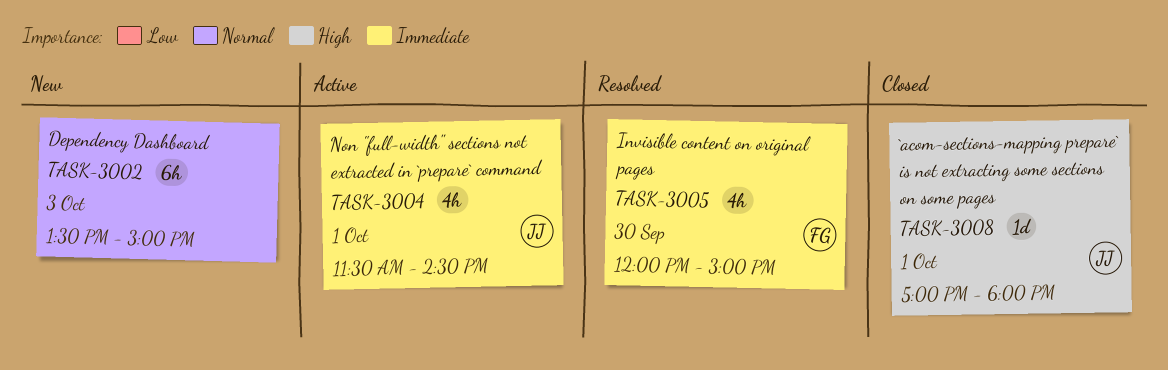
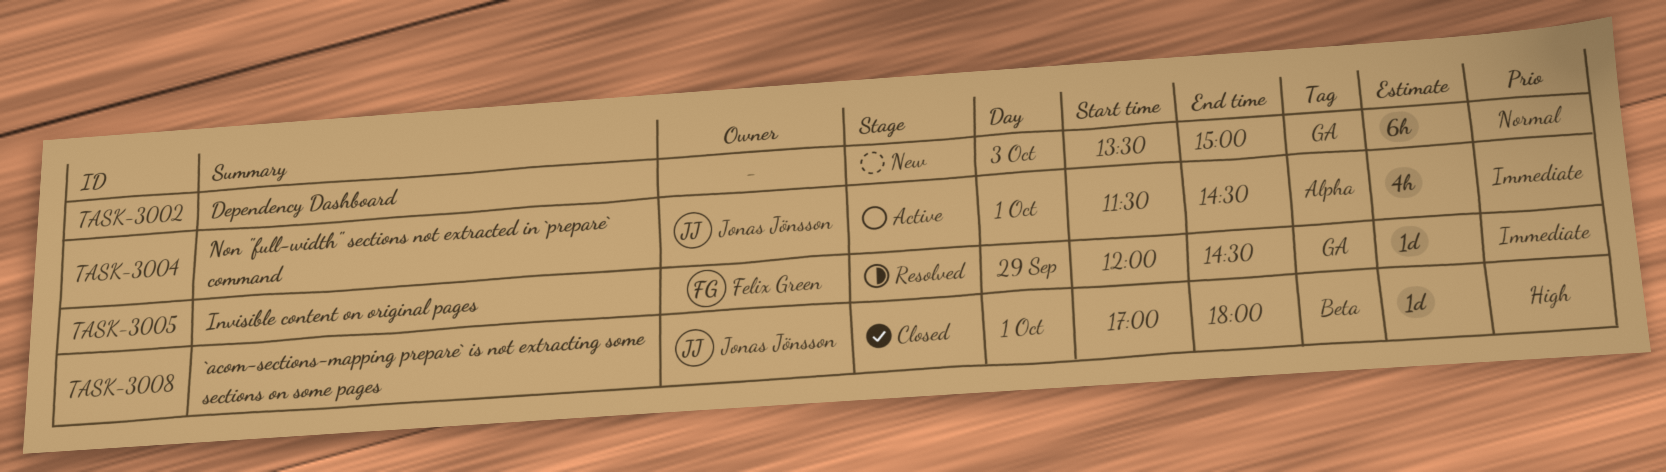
TASK-3005, estimate: 4h -> 1d
TASK-3005, day: Sep 30 -> Sep 29
TASK-3005, ends: 15:00 -> 14:30

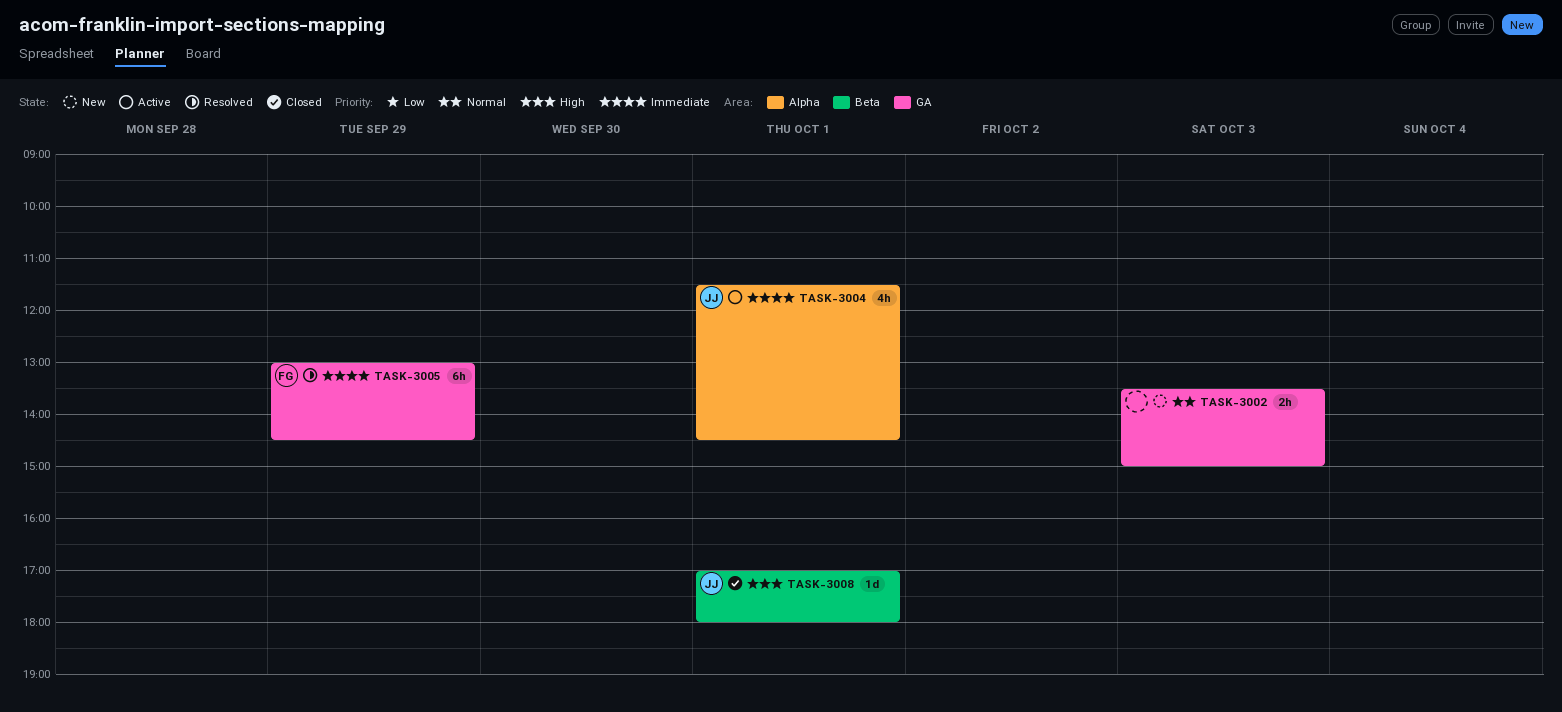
TASK-3002, estimate: 6h -> 2h
TASK-3005, estimate: 1d -> 6h
TASK-3005, begins: 12:00 -> 13:00

